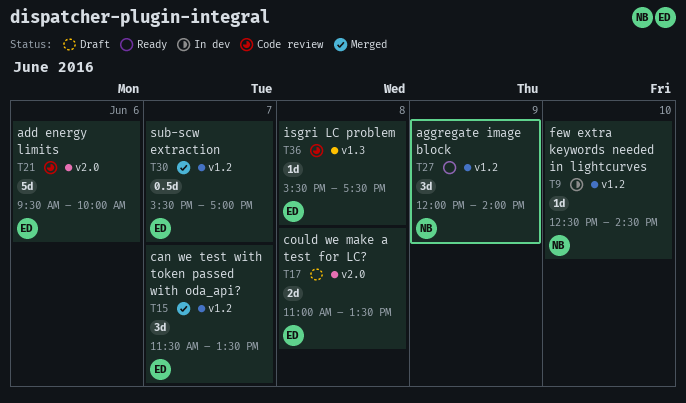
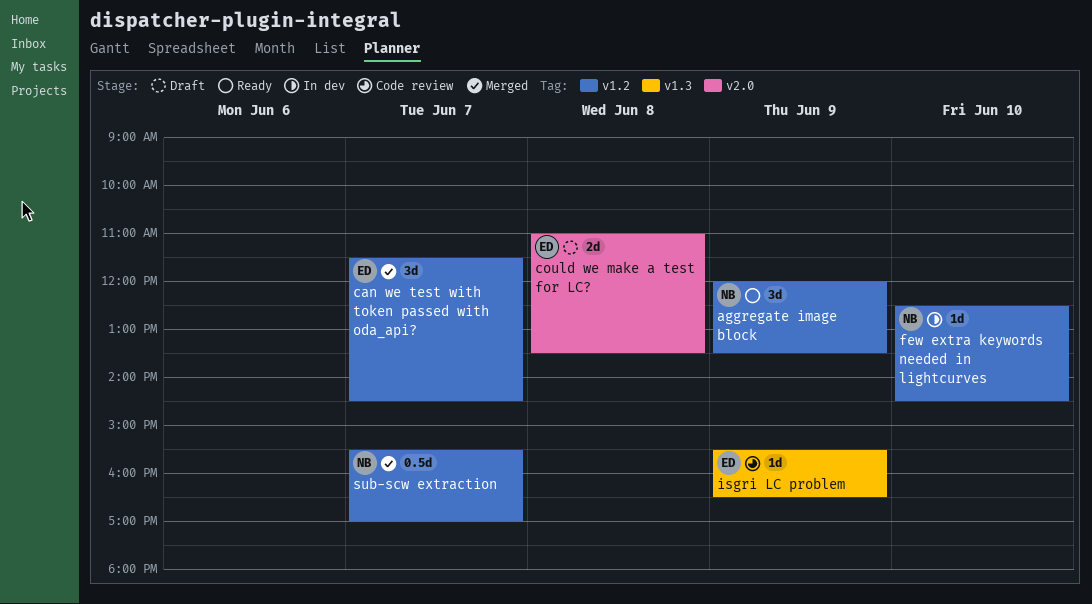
add energy limits: present -> none
aggregate image block, ends: 14:00 -> 13:30
can we test with token passed with oda_api?, ends: 13:30 -> 14:30
isgri LC problem, day: Jun 8 -> Jun 9
isgri LC problem, ends: 17:30 -> 16:30
sub-scw extraction, owner: ED -> NB

